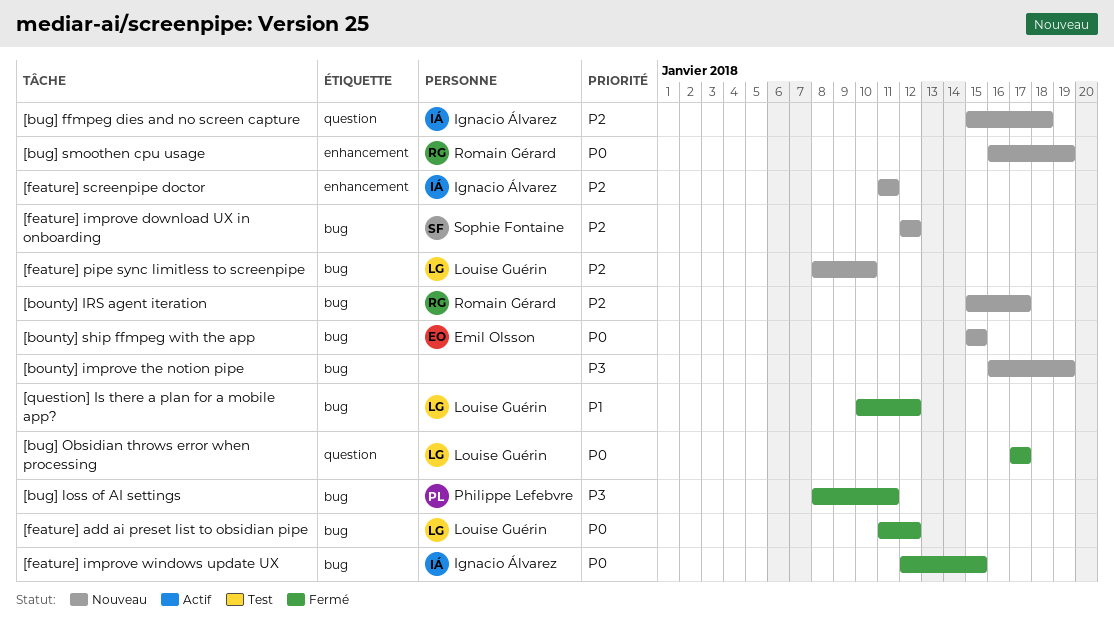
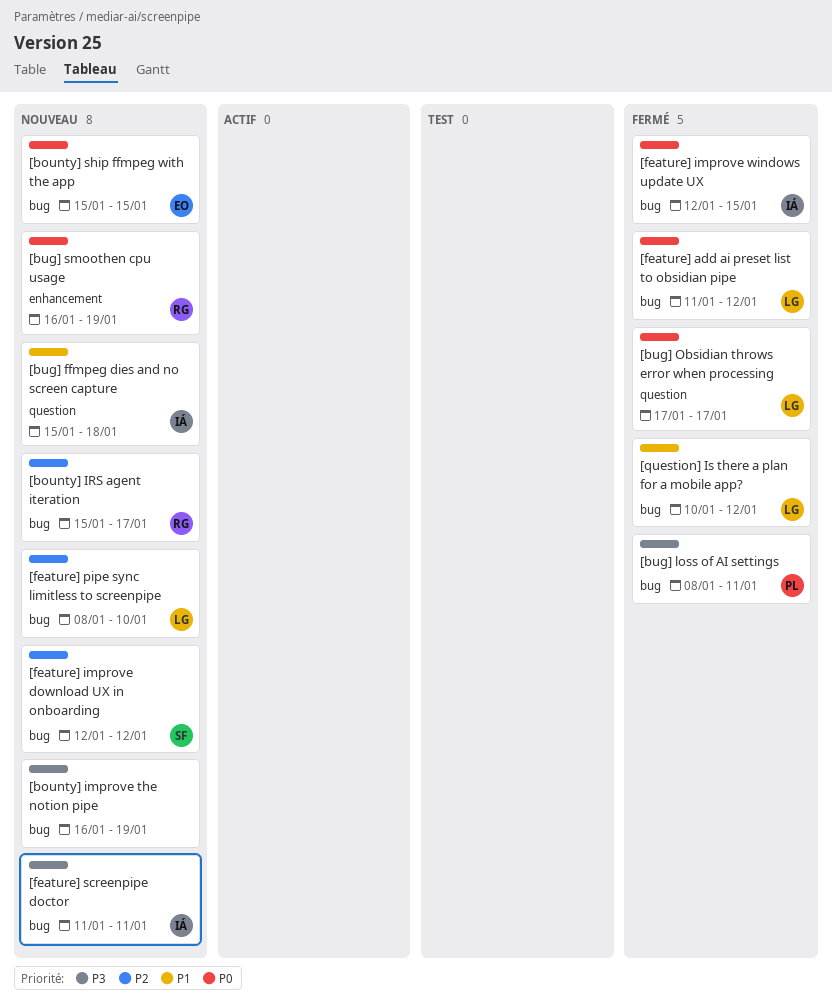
[bug] ffmpeg dies and no screen capture, priority: P2 -> P1
[feature] screenpipe doctor, priority: P2 -> P3
[feature] screenpipe doctor, label: enhancement -> bug

